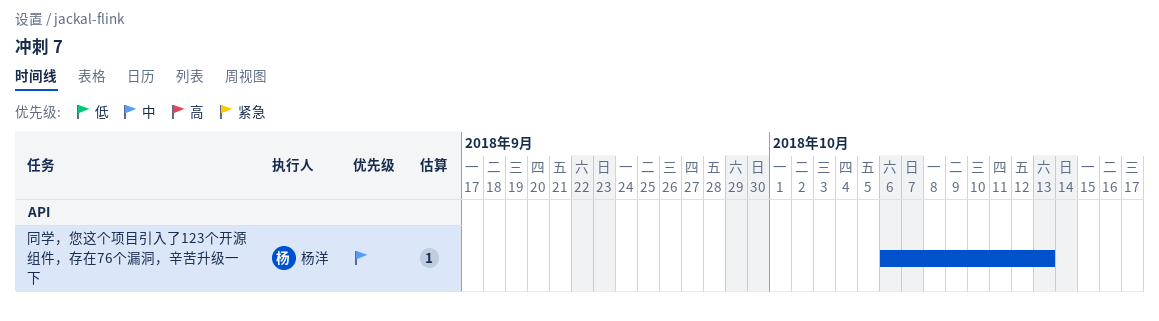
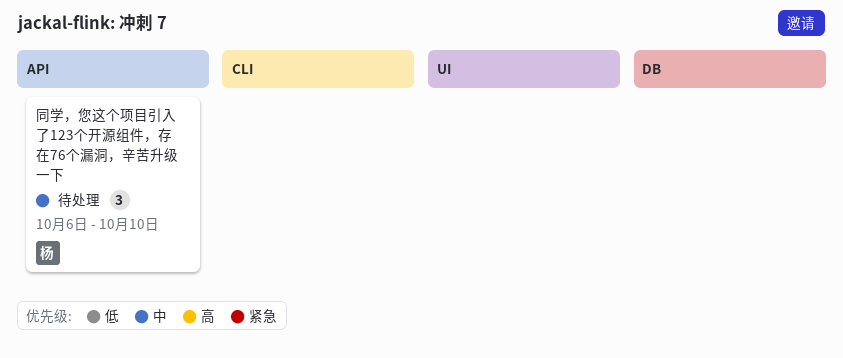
同学，您这个项目引入了123个开源组件，存在76个漏洞，辛苦升级一下, estimate: 1 -> 3
同学，您这个项目引入了123个开源组件，存在76个漏洞，辛苦升级一下, due: Oct 13 -> Oct 10

